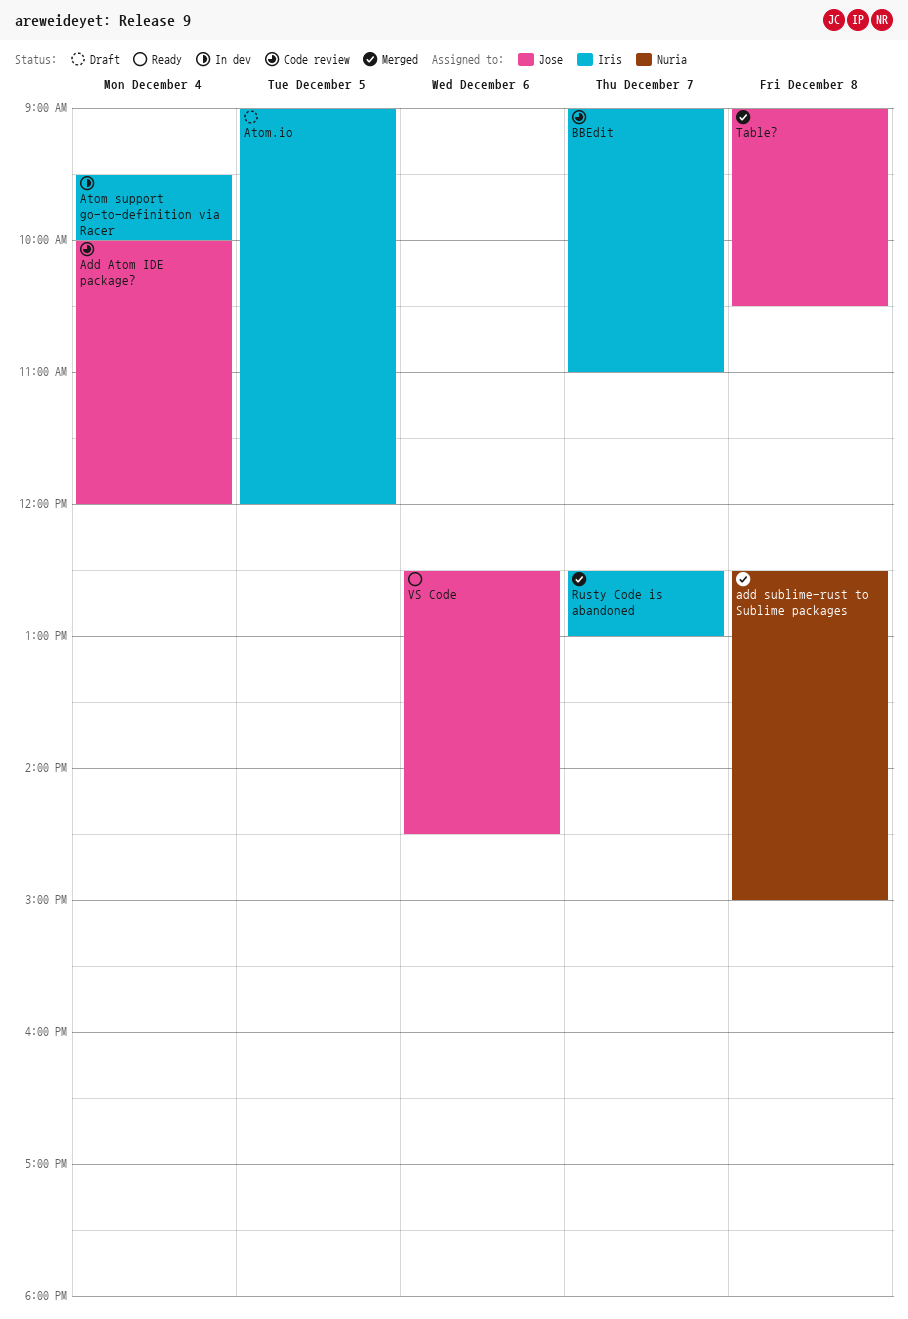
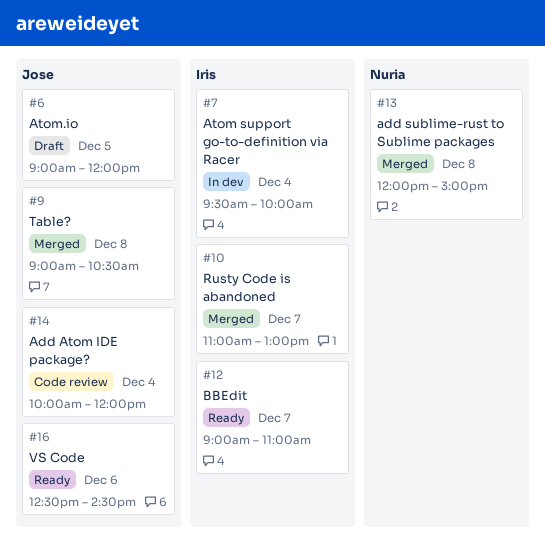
add sublime-rust to Sublime packages, begins: 12:30 -> 12:00
Atom.io, owner: Iris -> Jose
BBEdit, status: Code review -> Ready
Rusty Code is abandoned, begins: 12:30 -> 11:00

